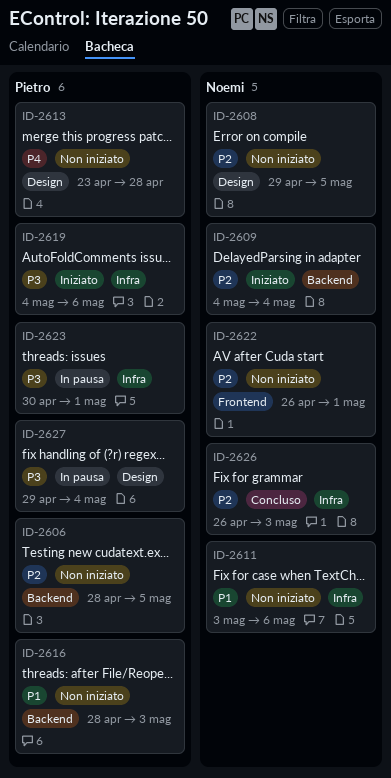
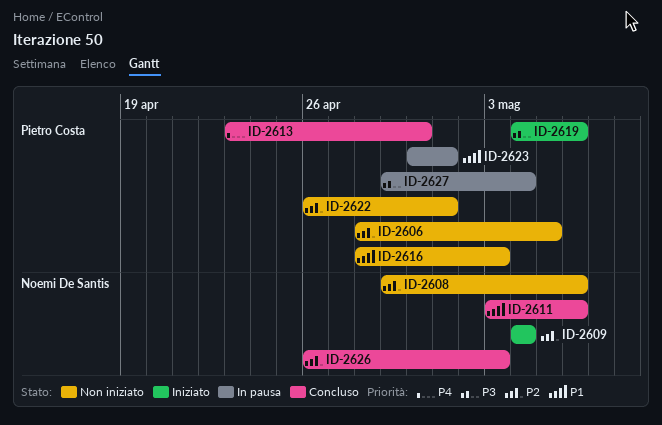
ID-2608, due: May 5 -> May 6
ID-2611, status: Non iniziato -> Concluso
ID-2613, status: Non iniziato -> Concluso
ID-2613, due: Apr 28 -> Apr 30
ID-2622, owner: Noemi De Santis -> Pietro Costa
ID-2623, priority: P3 -> P1

